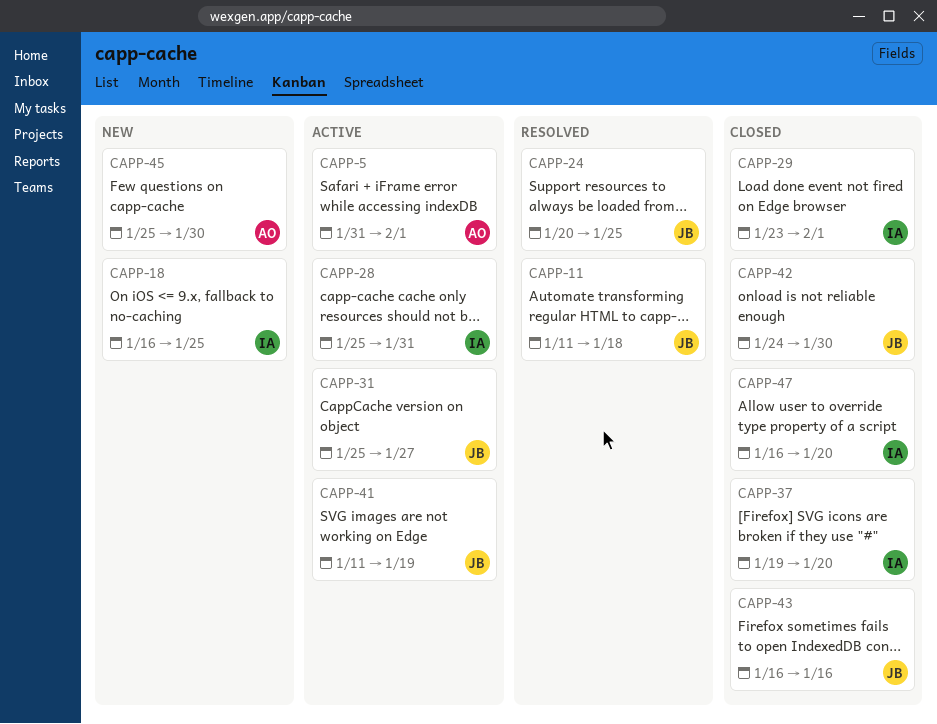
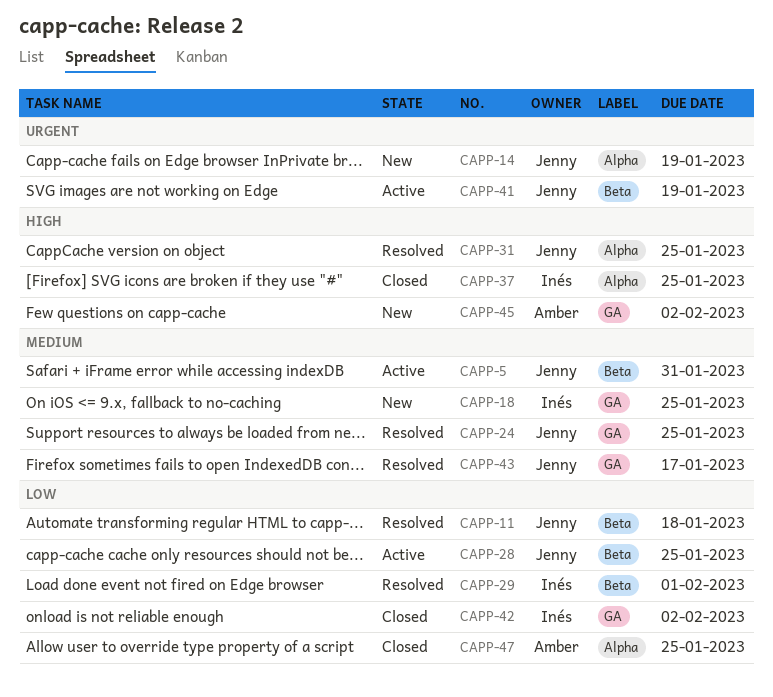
CAPP-5, owner: Amber -> Jenny
CAPP-5, due: Feb 1 -> Jan 31
CAPP-14: none -> present
CAPP-28, owner: Inés -> Jenny
CAPP-28, due: Jan 31 -> Jan 25
CAPP-29, status: Closed -> Resolved
CAPP-31, status: Active -> Resolved
CAPP-31, due: Jan 27 -> Jan 25
CAPP-37, due: Jan 20 -> Jan 25
CAPP-42, owner: Jenny -> Inés
CAPP-42, due: Jan 30 -> Feb 2
CAPP-43, status: Closed -> Resolved
CAPP-43, due: Jan 16 -> Jan 17
CAPP-45, due: Jan 30 -> Feb 2
CAPP-47, owner: Inés -> Amber
CAPP-47, due: Jan 20 -> Jan 25

